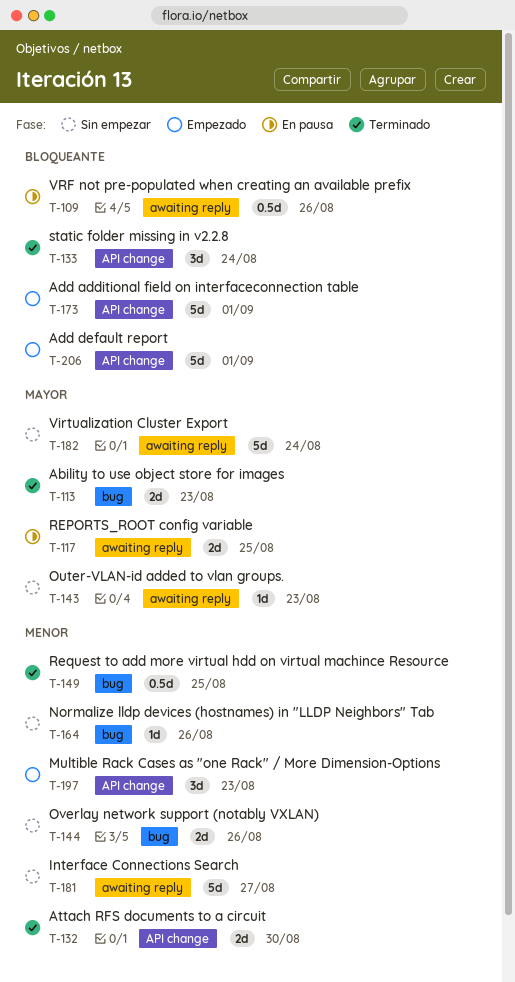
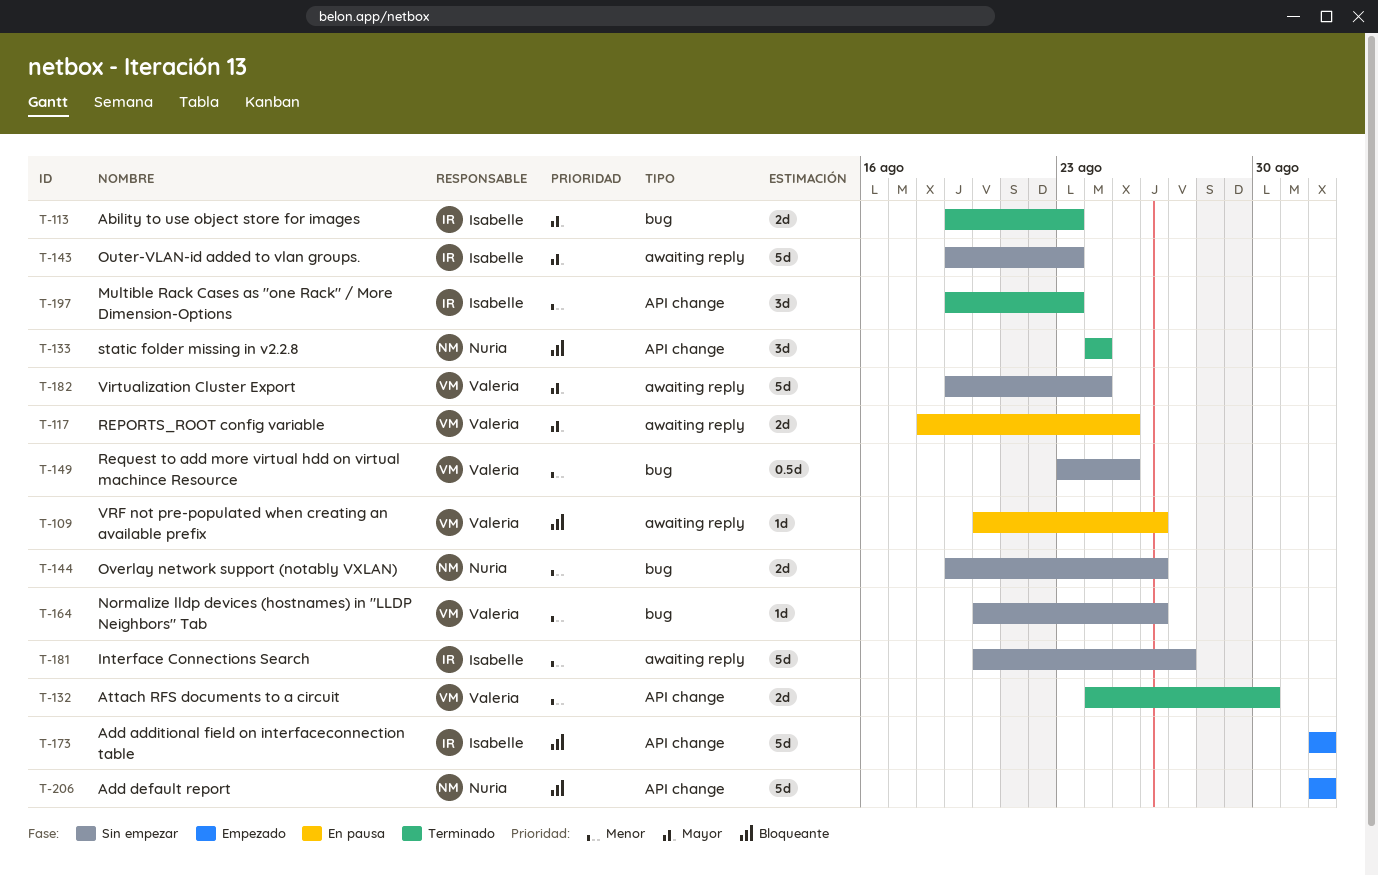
T-109, estimate: 0.5d -> 1d
T-143, estimate: 1d -> 5d
T-149, status: Terminado -> Sin empezar
T-197, status: Empezado -> Terminado

